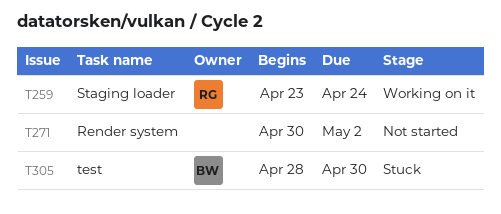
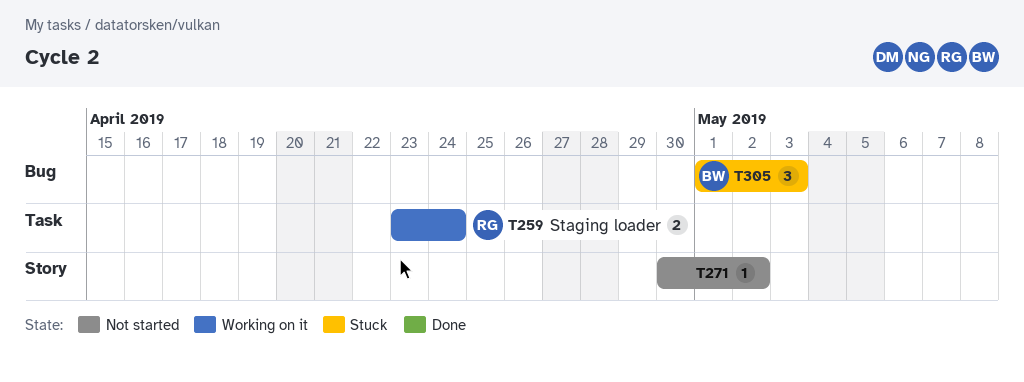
T305, start: Apr 28 -> May 1
T305, due: Apr 30 -> May 3

